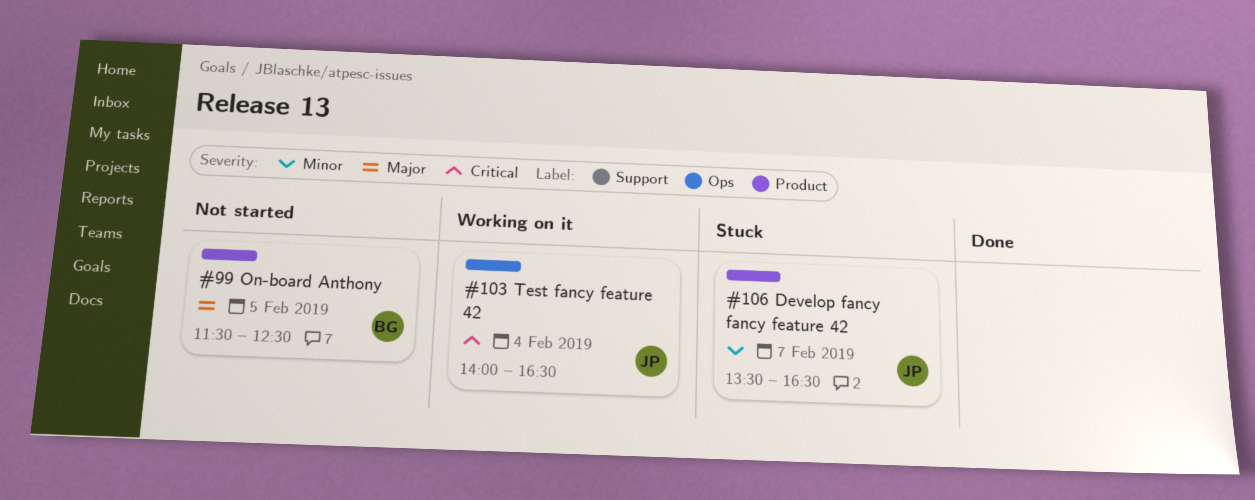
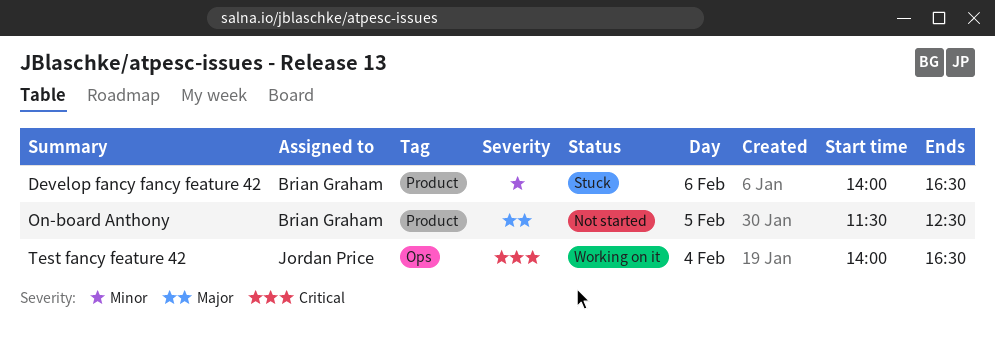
Develop fancy fancy feature 42, owner: Jordan Price -> Brian Graham
Develop fancy fancy feature 42, day: Feb 7 -> Feb 6
Develop fancy fancy feature 42, begins: 13:30 -> 14:00

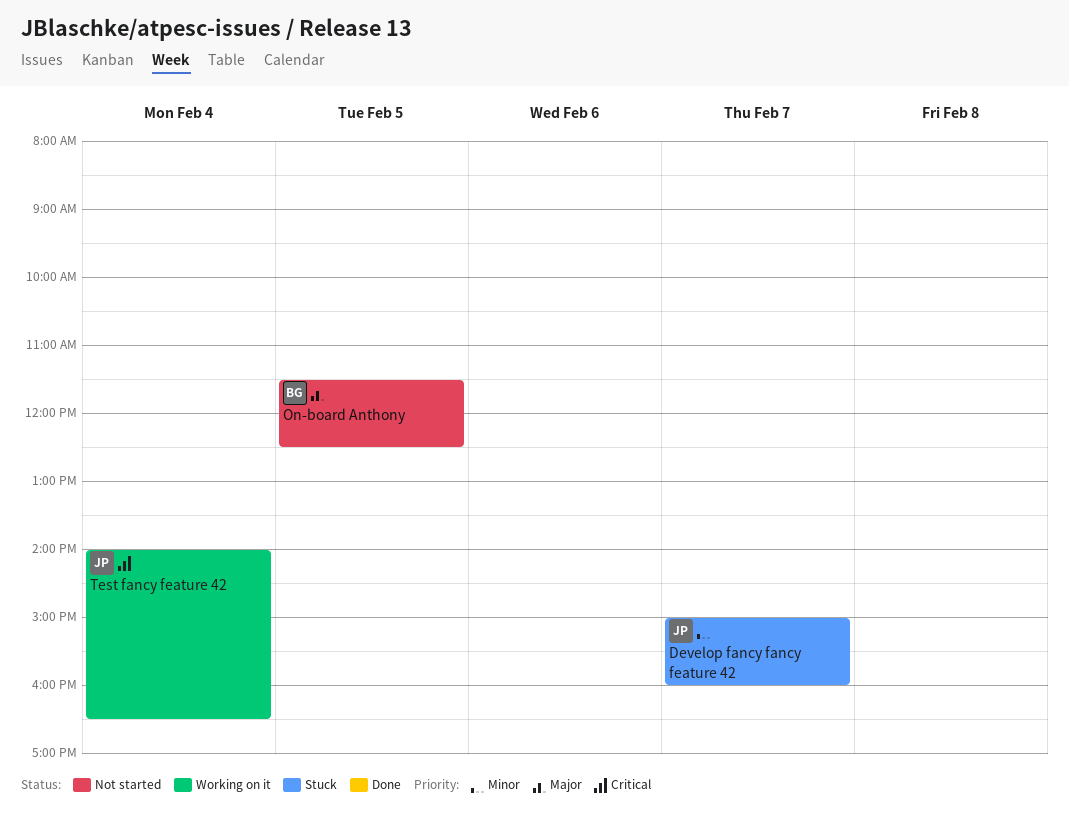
Develop fancy fancy feature 42, owner: Brian Graham -> Jordan Price
Develop fancy fancy feature 42, day: Feb 6 -> Feb 7
Develop fancy fancy feature 42, begins: 14:00 -> 15:00
Develop fancy fancy feature 42, ends: 16:30 -> 16:00

